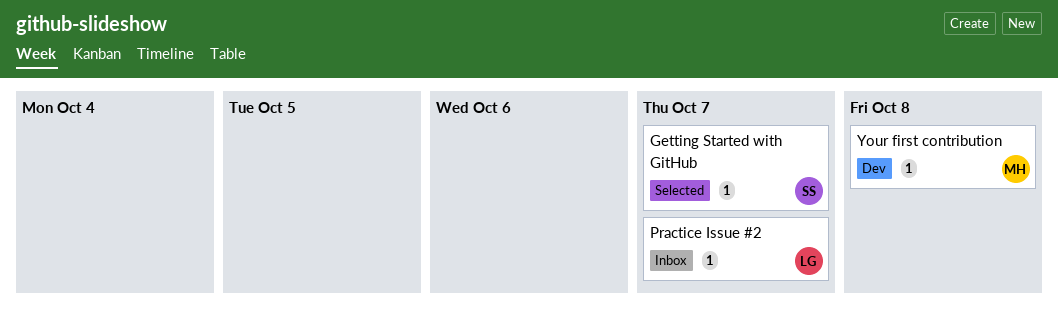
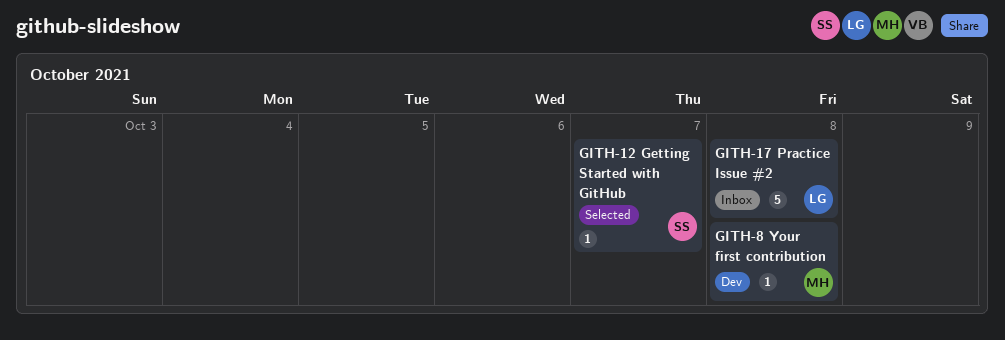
Practice Issue #2, estimate: 1 -> 5
Practice Issue #2, due: Oct 7 -> Oct 8

